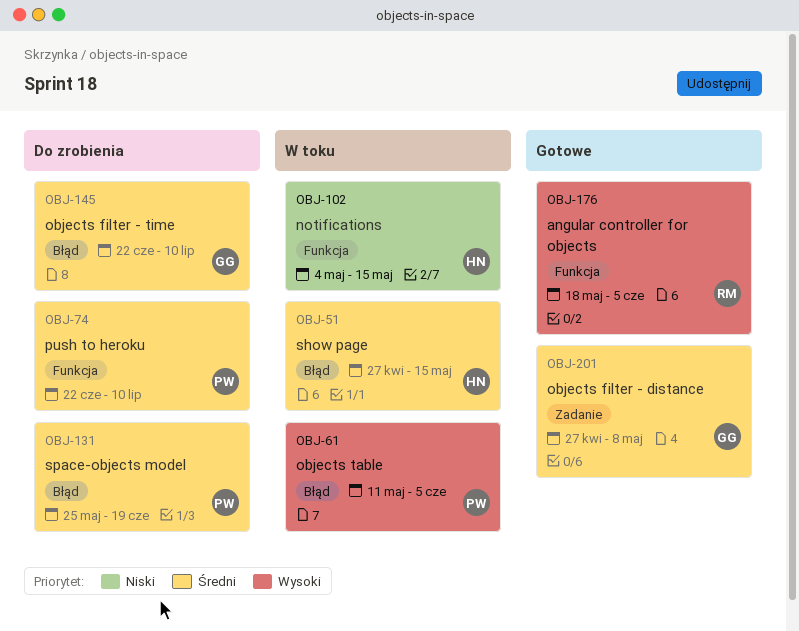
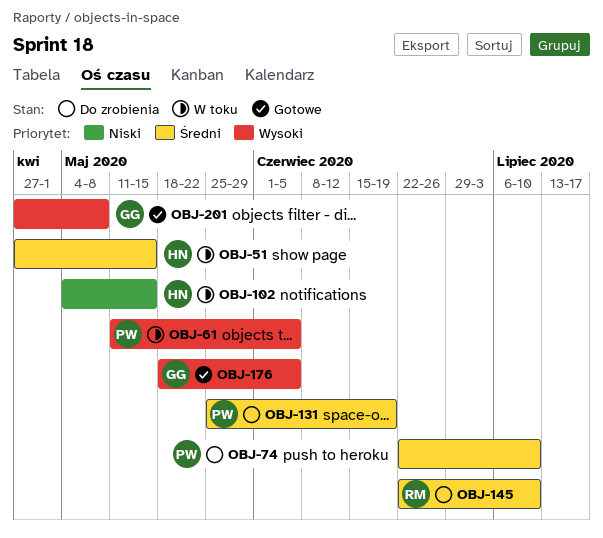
OBJ-145, owner: GG -> RM
OBJ-176, owner: RM -> GG
OBJ-201, priority: Średni -> Wysoki

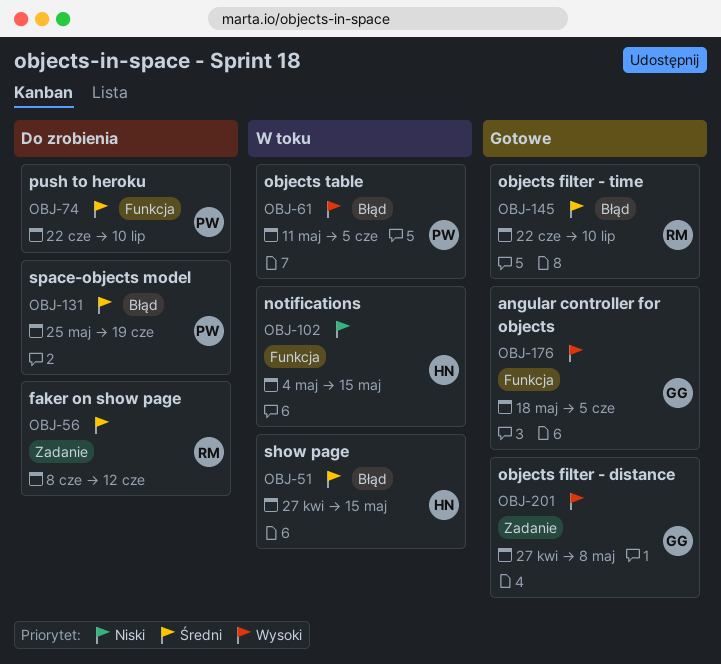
OBJ-56: none -> present
OBJ-145, status: Do zrobienia -> Gotowe

